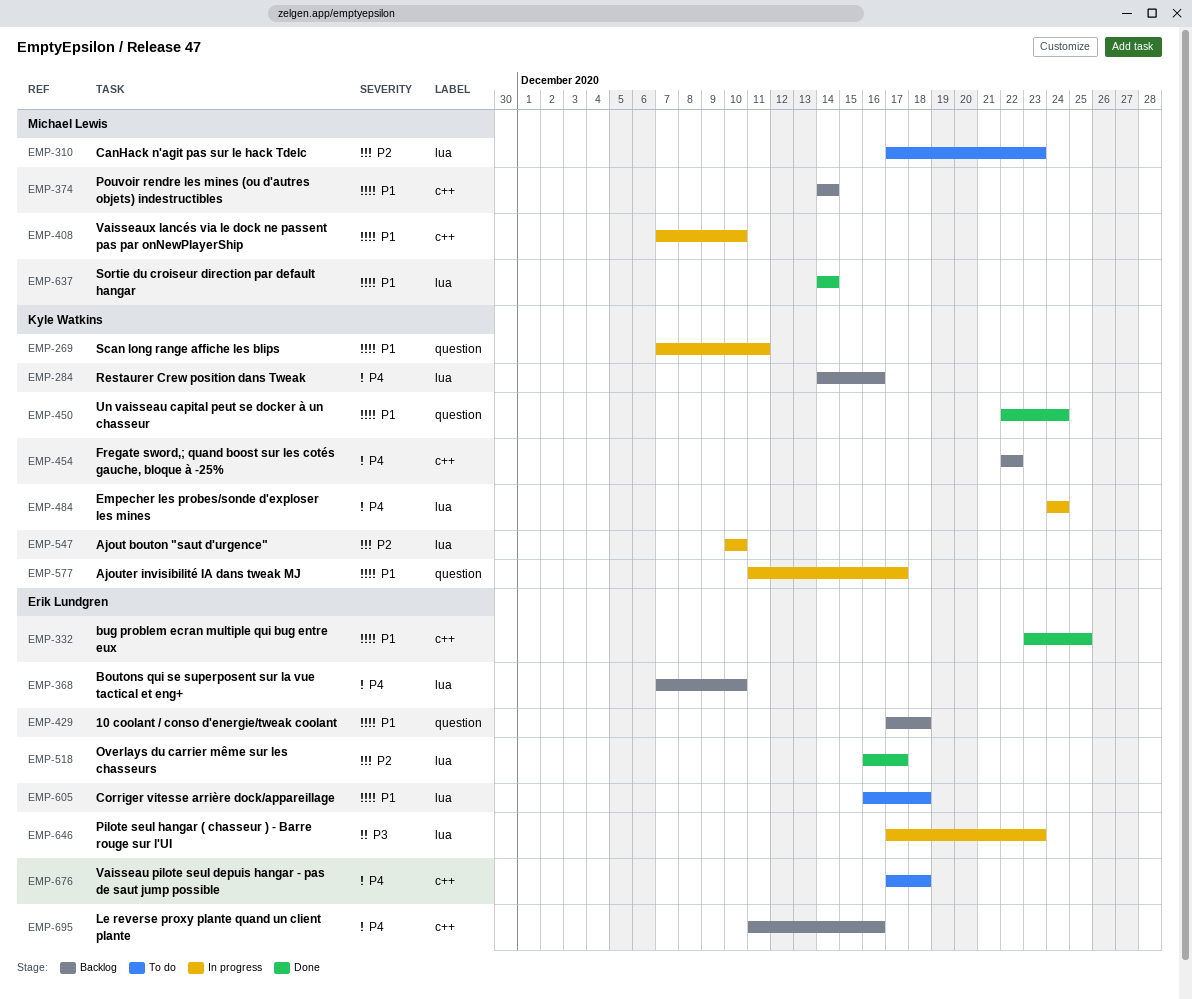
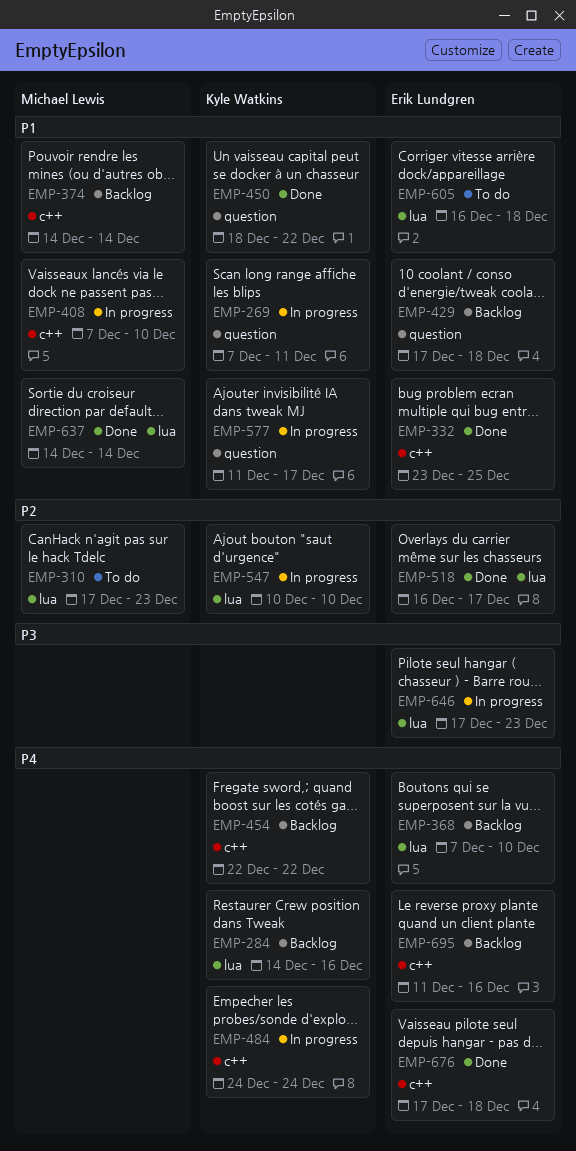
EMP-450, start: Dec 22 -> Dec 18
EMP-450, due: Dec 24 -> Dec 22
EMP-484, label: lua -> c++
EMP-676, status: To do -> Done

